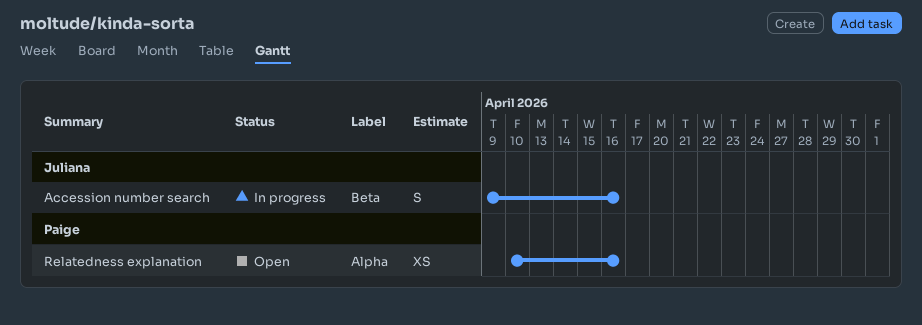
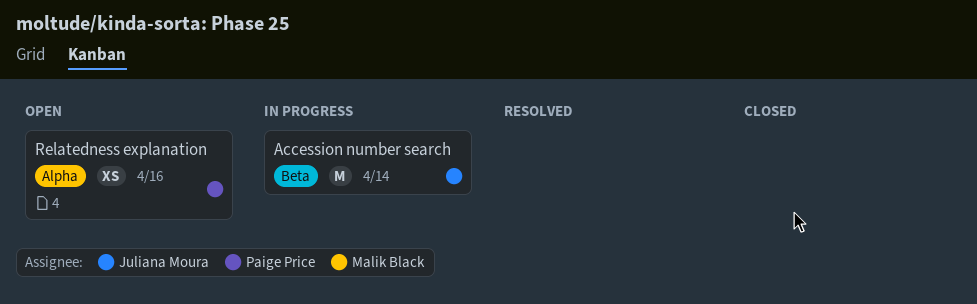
Accession number search, estimate: S -> M
Accession number search, due: Apr 16 -> Apr 14

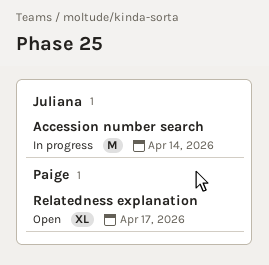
Relatedness explanation, estimate: XS -> XL
Relatedness explanation, due: Apr 16 -> Apr 17

